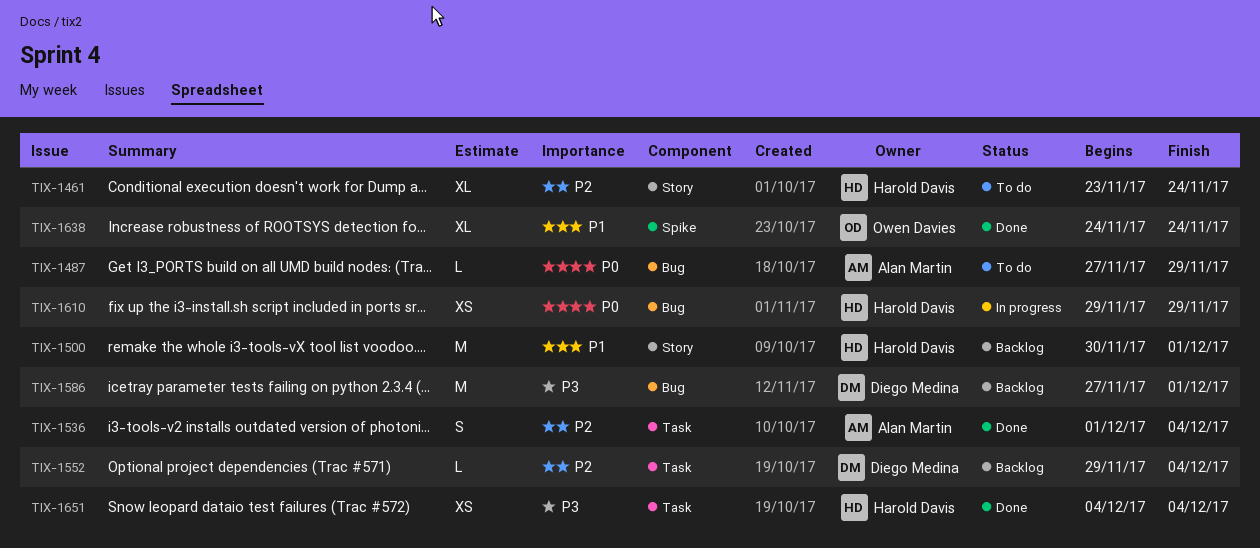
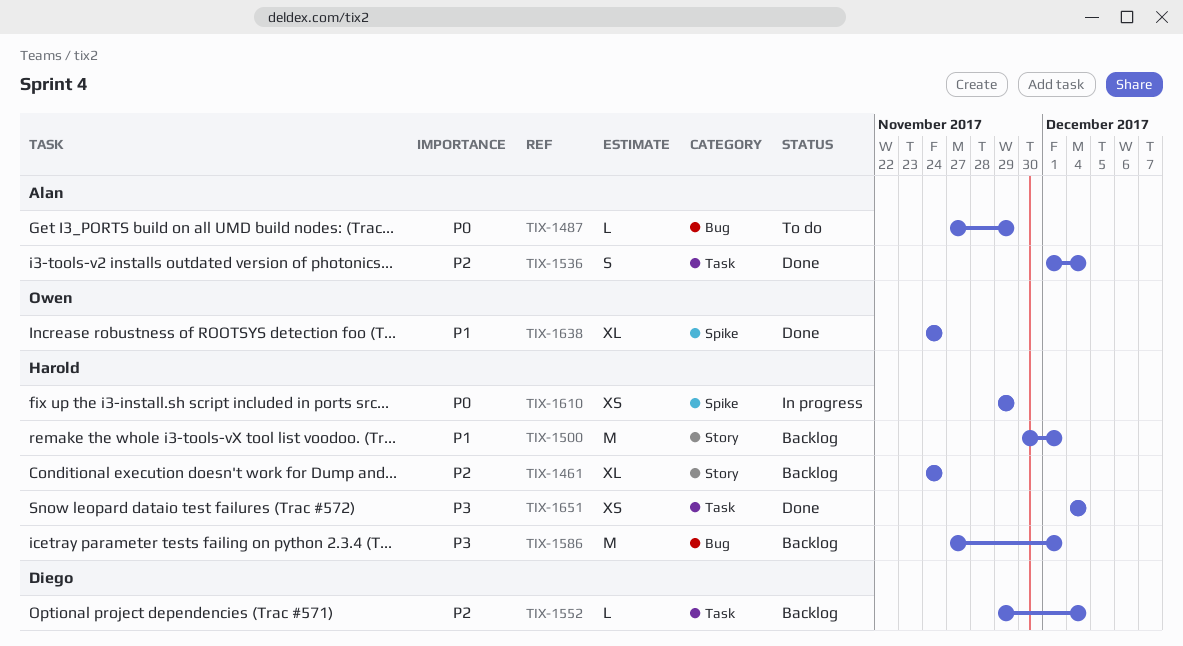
TIX-1461, status: To do -> Backlog
TIX-1461, start: Nov 23 -> Nov 24
TIX-1586, owner: Diego Medina -> Harold Davis
TIX-1610, label: Bug -> Spike

